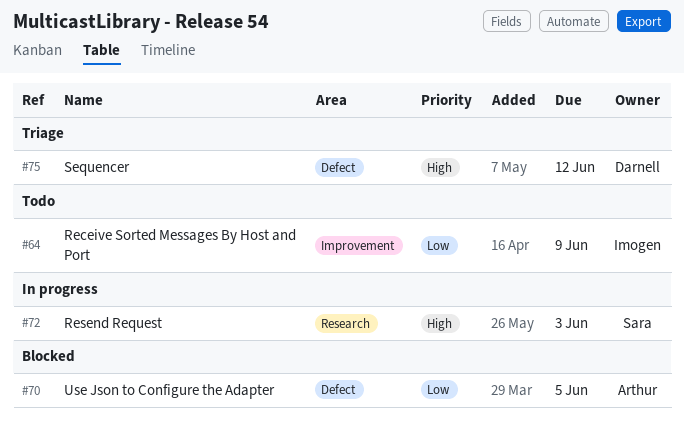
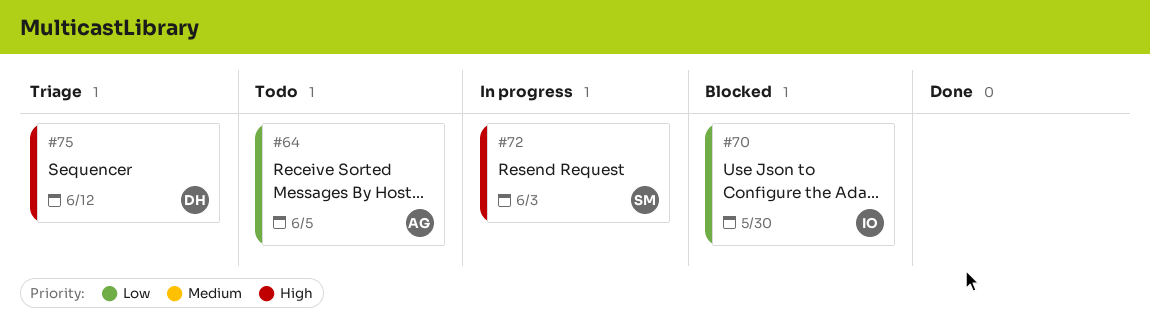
#64, owner: Imogen -> Arthur
#64, due: Jun 9 -> Jun 5
#70, owner: Arthur -> Imogen
#70, due: Jun 5 -> May 30

